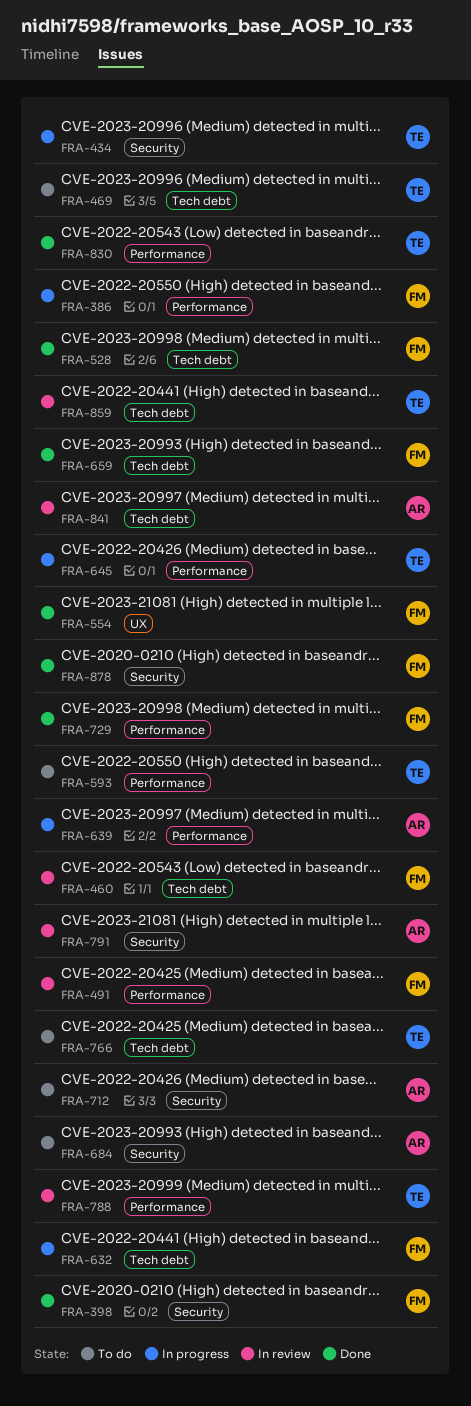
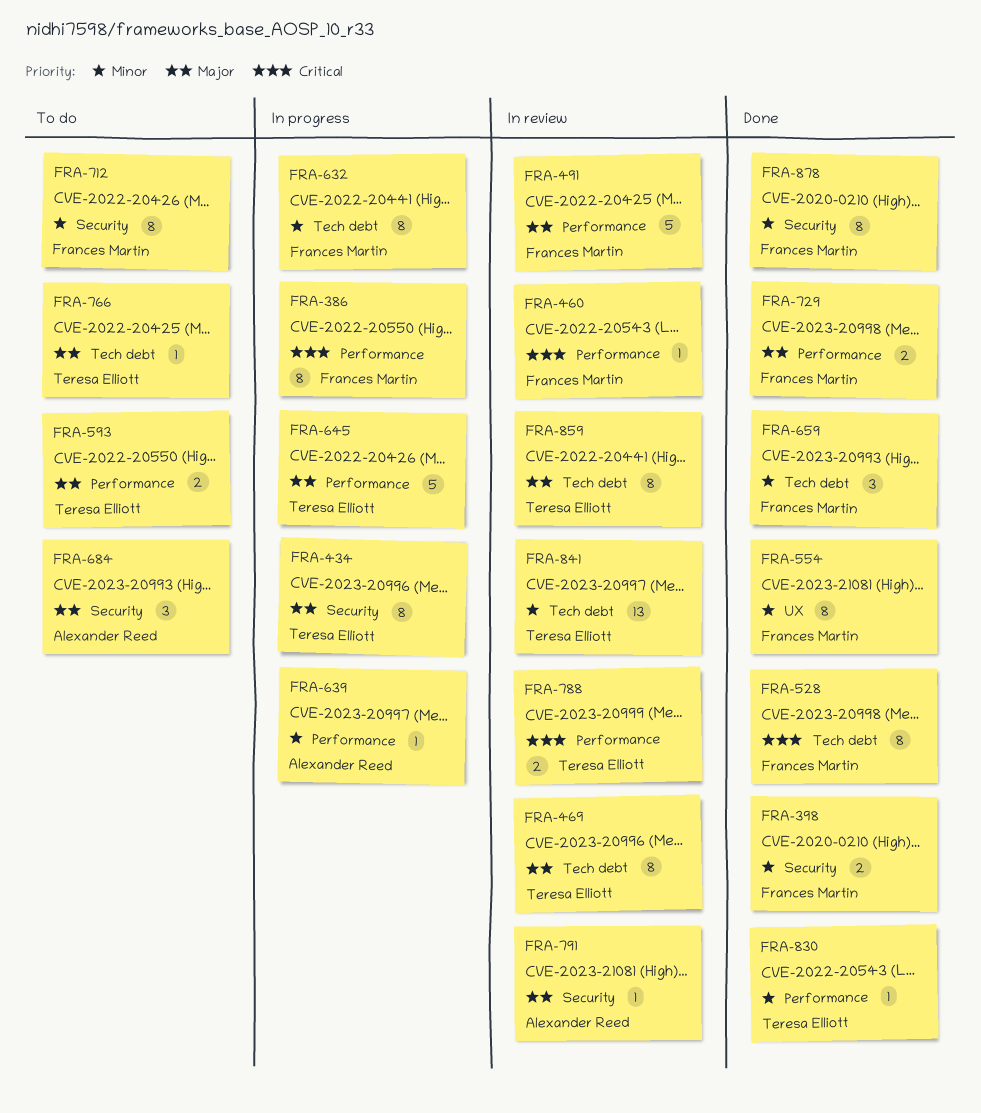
FRA-460, label: Tech debt -> Performance
FRA-469, status: To do -> In review
FRA-712, owner: Alexander Reed -> Frances Martin
FRA-841, owner: Alexander Reed -> Teresa Elliott

